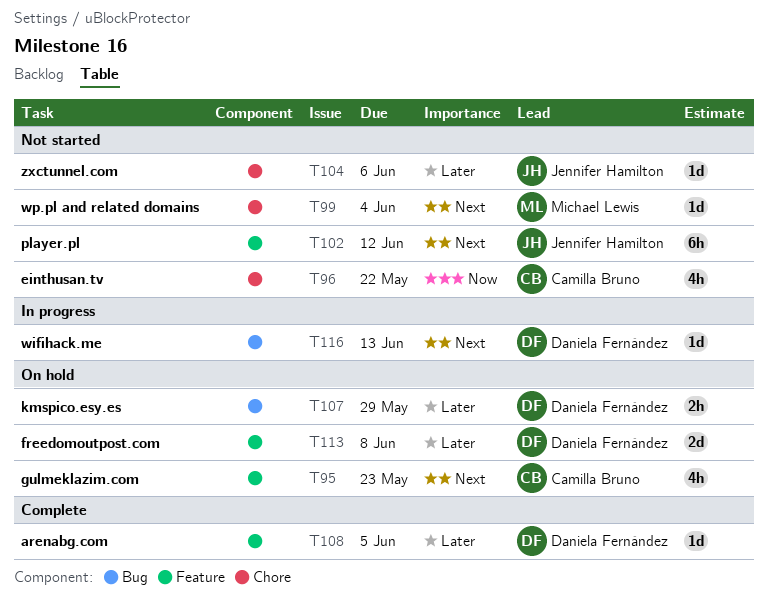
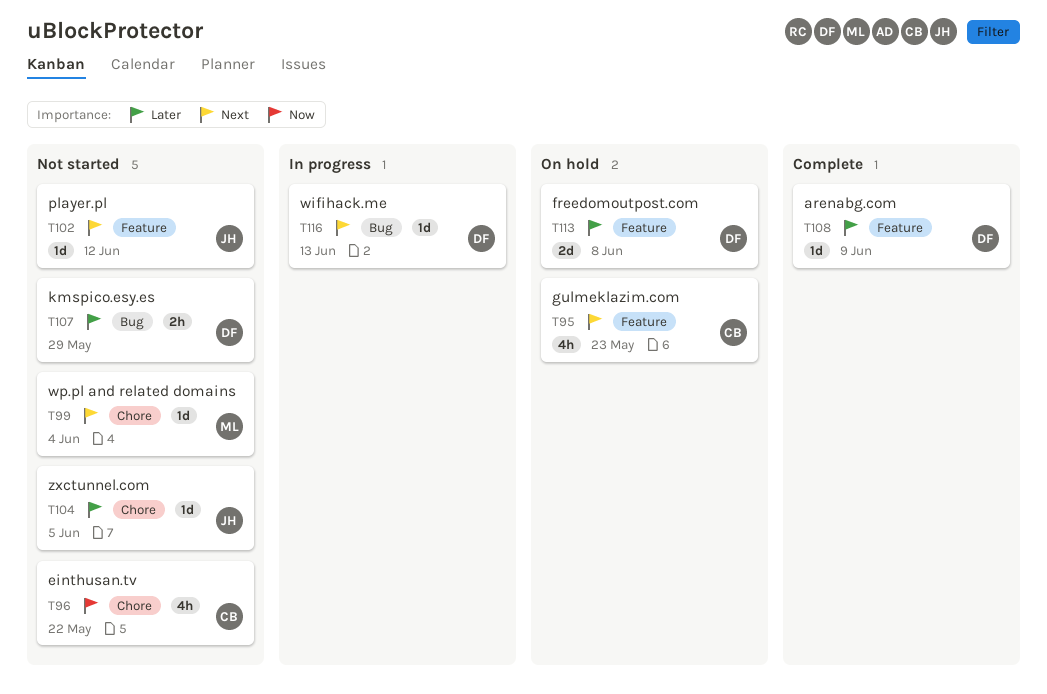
T102, estimate: 6h -> 1d
T104, due: Jun 6 -> Jun 5
T107, status: On hold -> Not started
T108, due: Jun 5 -> Jun 9

